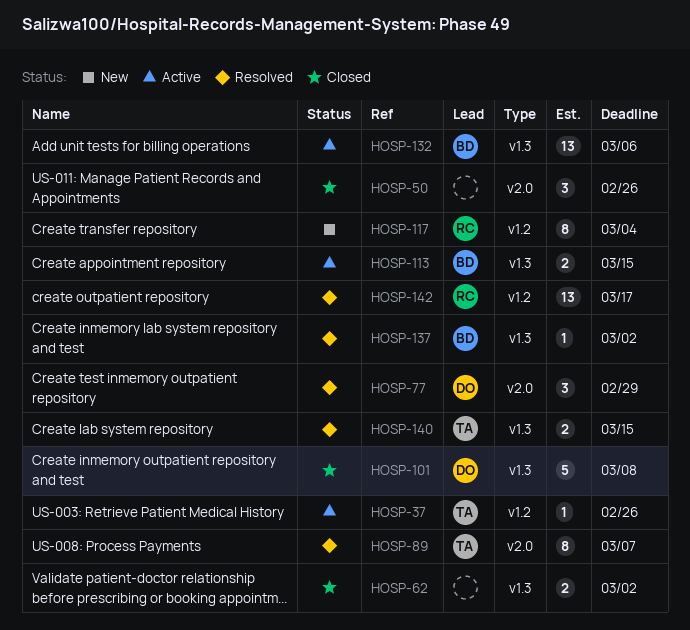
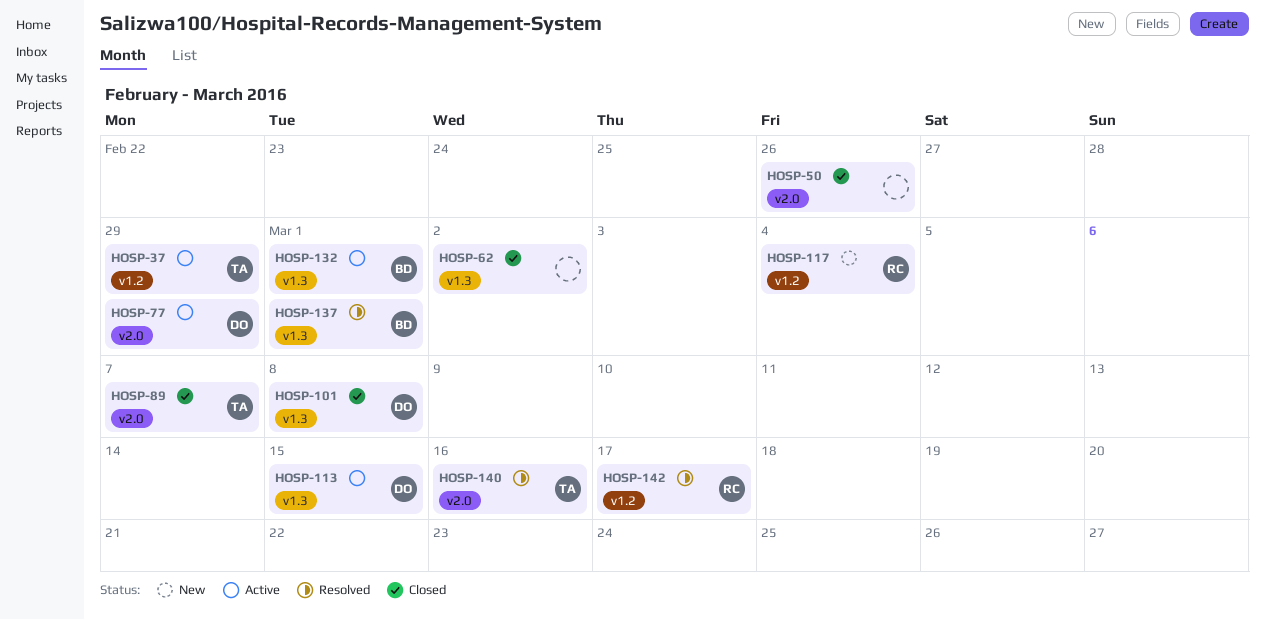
HOSP-37, due: Feb 26 -> Feb 29
HOSP-77, status: Resolved -> Active
HOSP-89, status: Resolved -> Closed
HOSP-113, owner: BD -> DO
HOSP-132, due: Mar 6 -> Mar 1
HOSP-137, due: Mar 2 -> Mar 1
HOSP-140, label: v1.3 -> v2.0
HOSP-140, due: Mar 15 -> Mar 16

